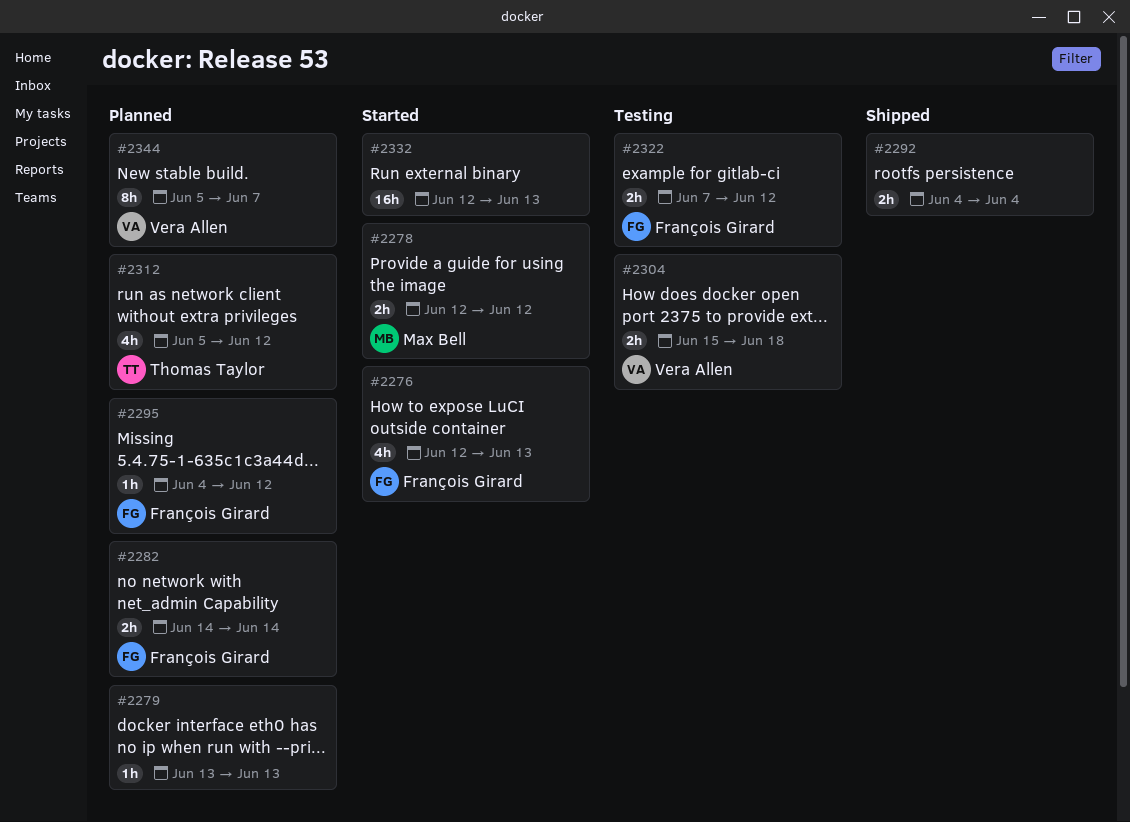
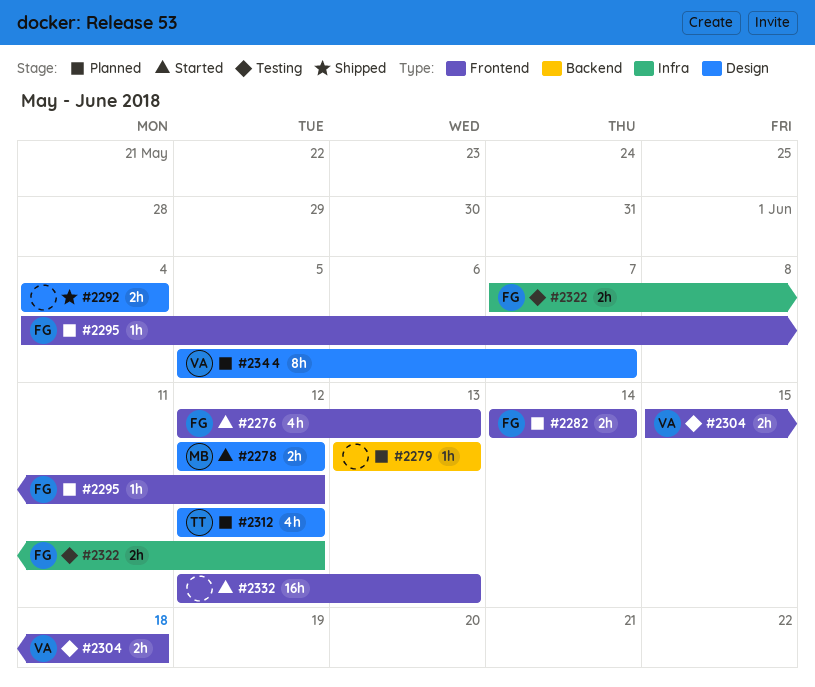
#2312, start: Jun 5 -> Jun 12

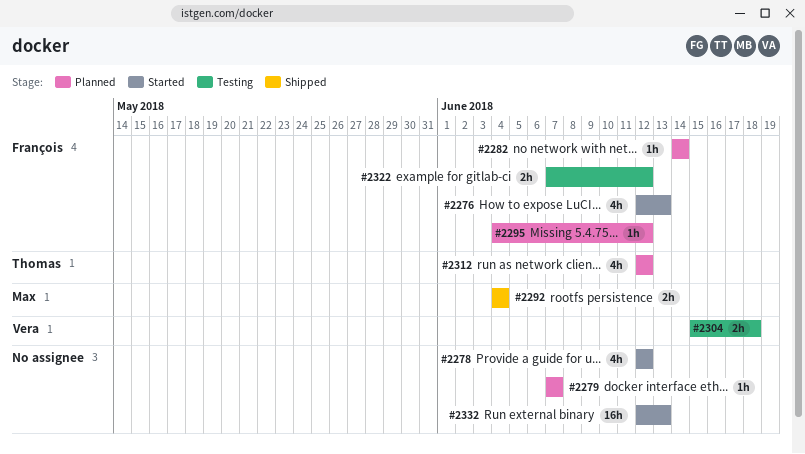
#2278, owner: Max -> none
#2278, estimate: 2h -> 4h
#2279, start: Jun 13 -> Jun 7
#2279, due: Jun 13 -> Jun 7
#2282, estimate: 2h -> 1h
#2292, owner: none -> Max
#2344: present -> none

